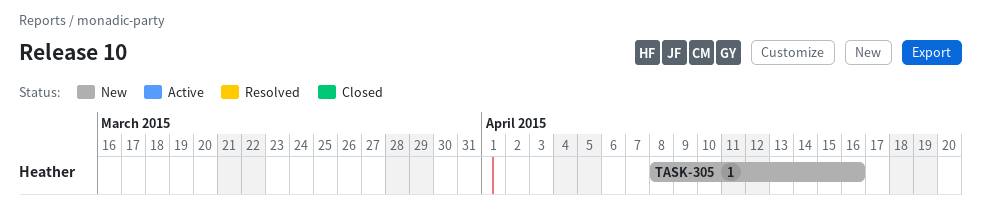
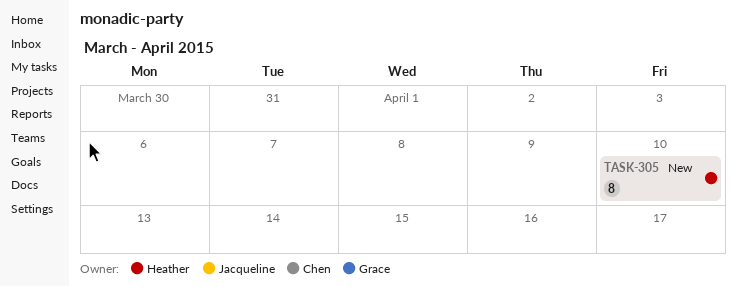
TASK-305, estimate: 1 -> 8
TASK-305, due: Apr 16 -> Apr 10

